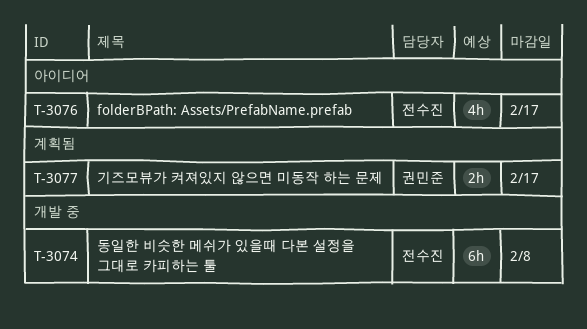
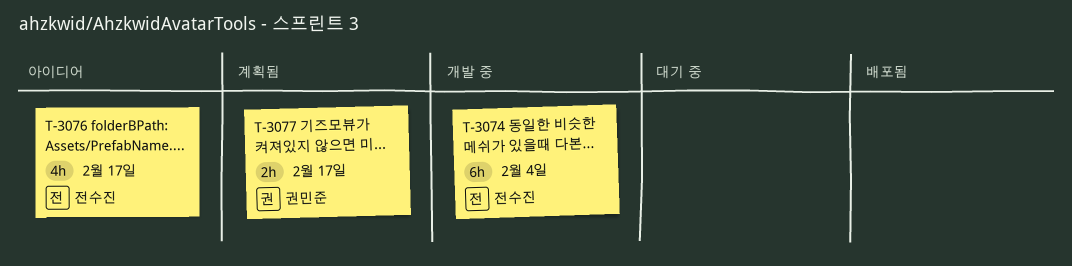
T-3074, due: Feb 8 -> Feb 4

